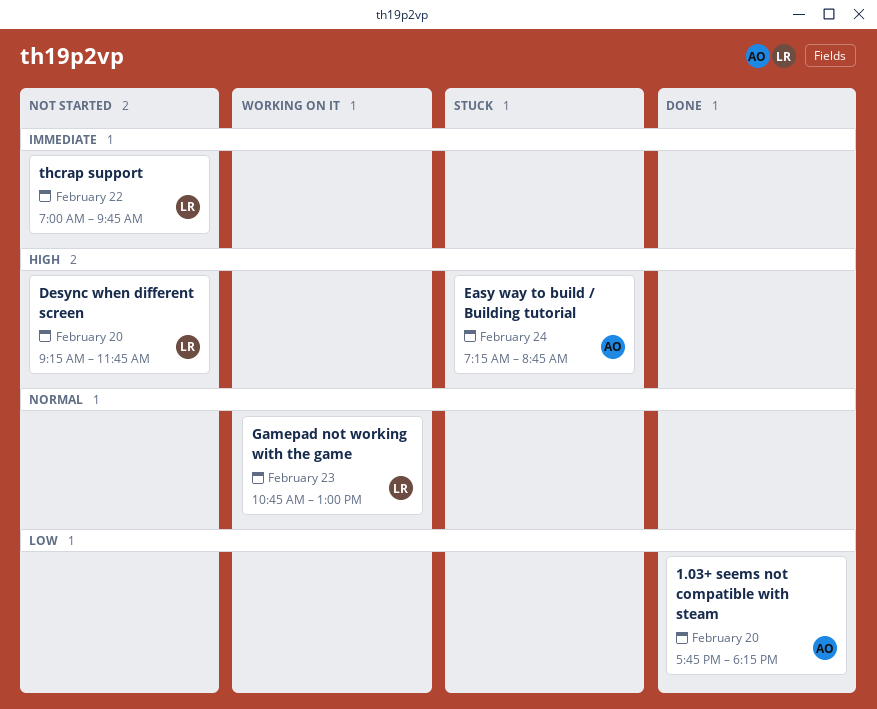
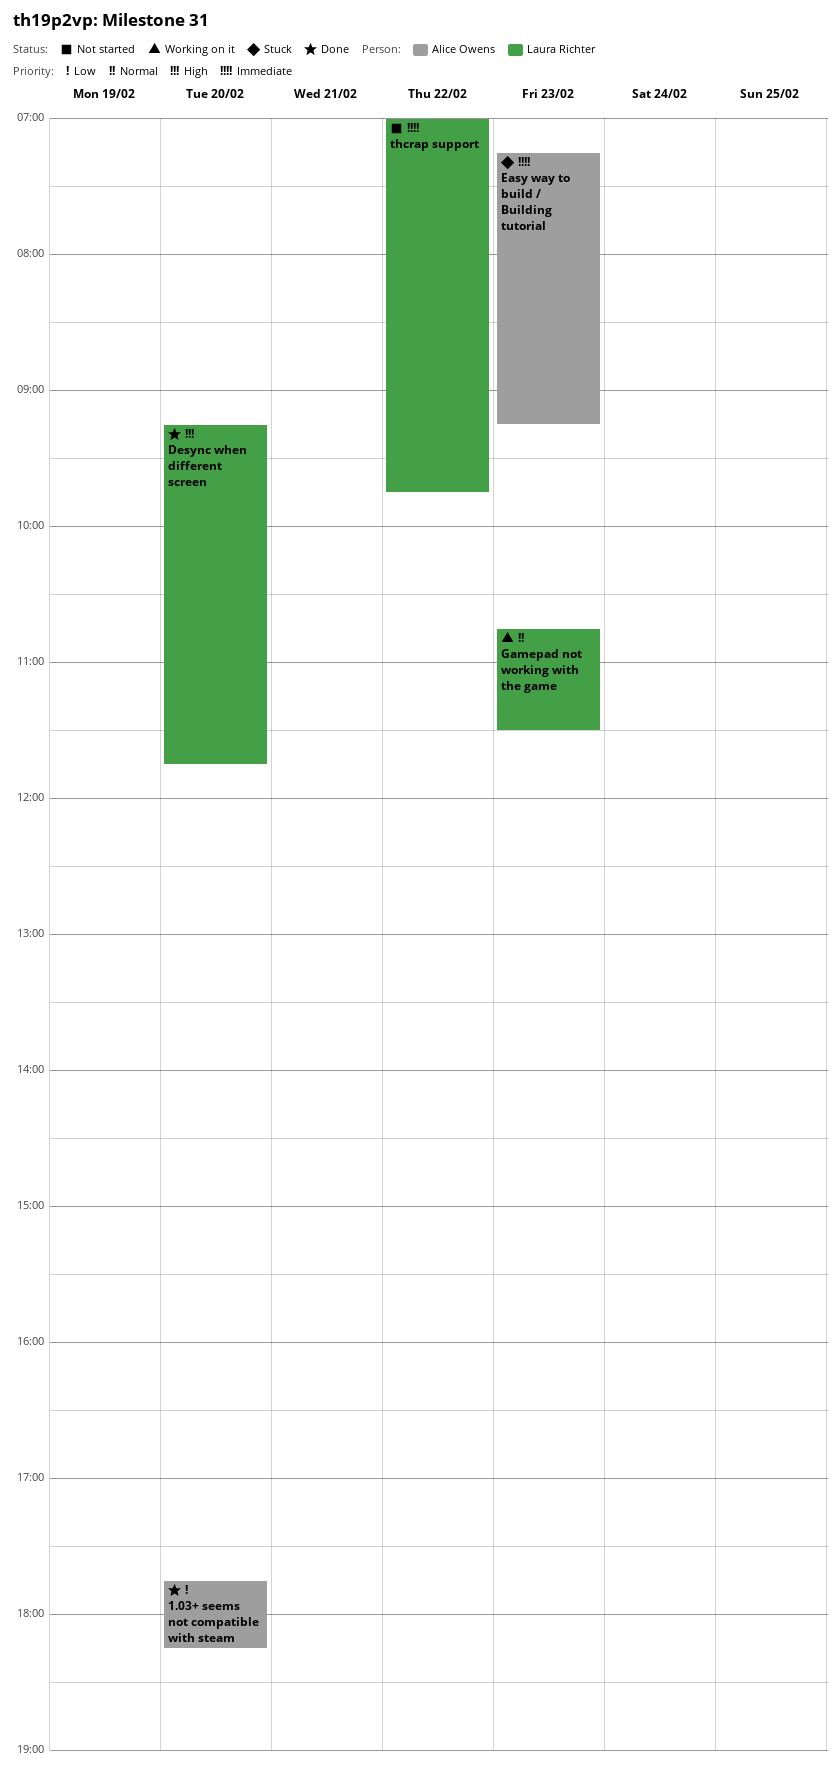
Desync when different screen, status: Not started -> Done
Easy way to build / Building tutorial, priority: High -> Immediate
Easy way to build / Building tutorial, day: Feb 24 -> Feb 23
Easy way to build / Building tutorial, ends: 08:45 -> 09:15
Gamepad not working with the game, ends: 13:00 -> 11:30

